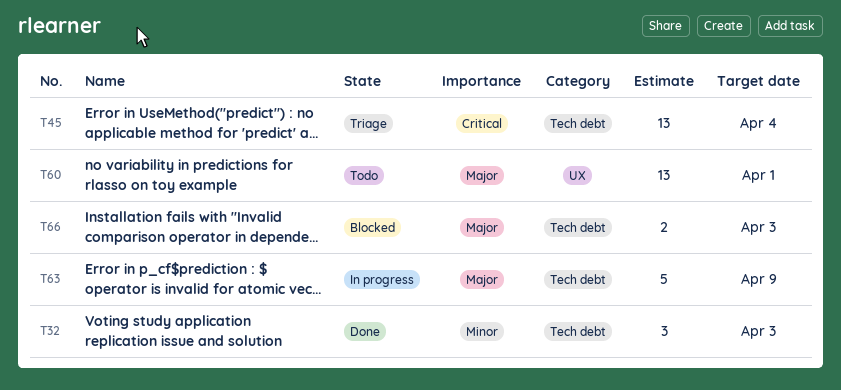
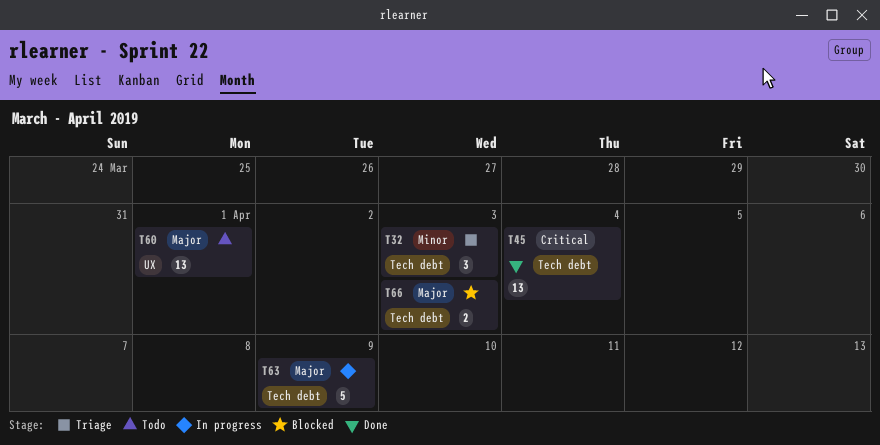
T32, status: Done -> Triage
T45, status: Triage -> Done

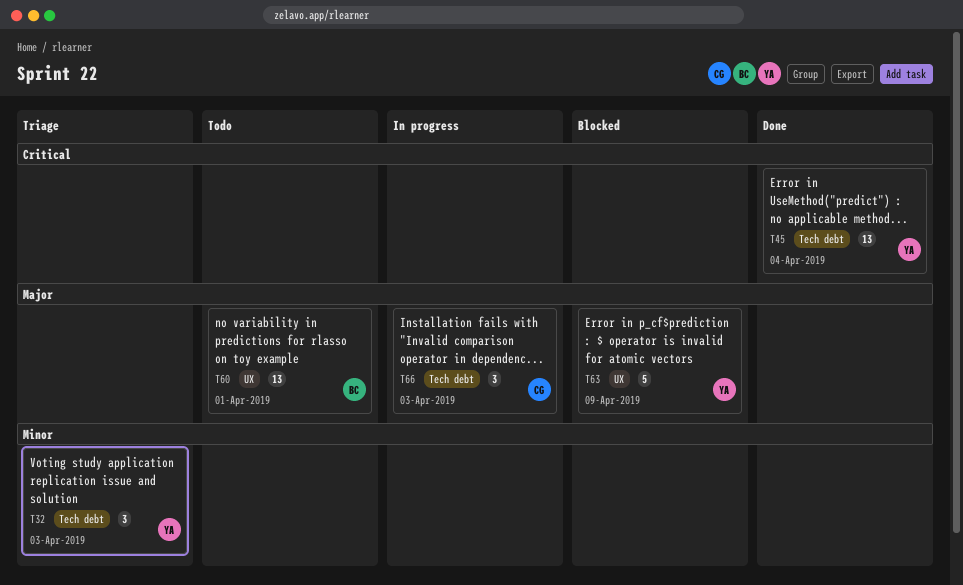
T63, status: In progress -> Blocked
T63, label: Tech debt -> UX
T66, status: Blocked -> In progress
T66, estimate: 2 -> 3

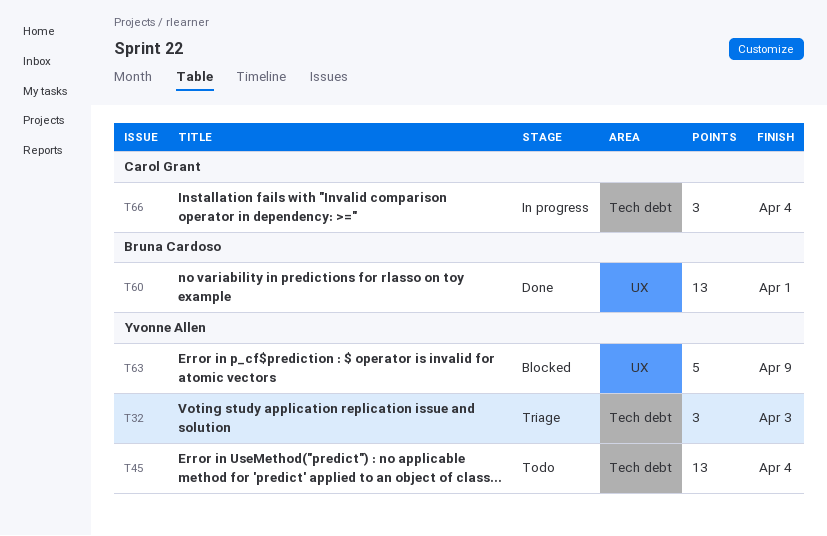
T45, status: Done -> Todo
T60, status: Todo -> Done
T66, due: Apr 3 -> Apr 4

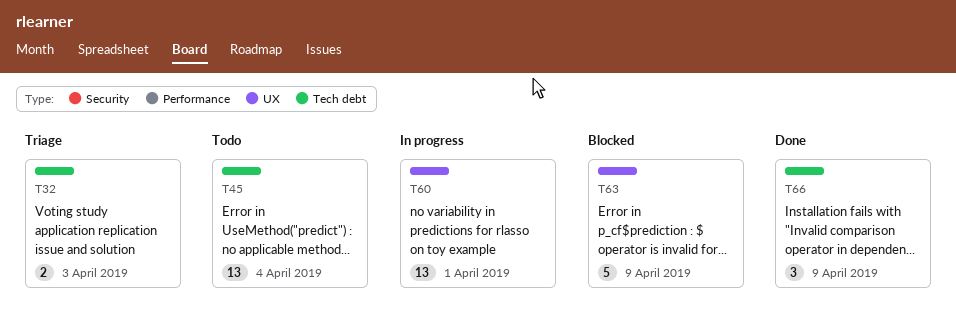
T32, estimate: 3 -> 2
T60, status: Done -> In progress
T66, status: In progress -> Done
T66, due: Apr 4 -> Apr 9

